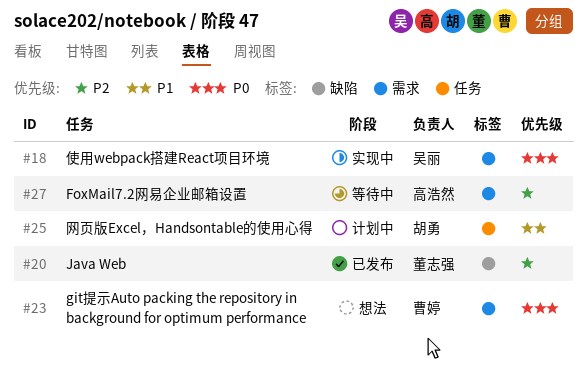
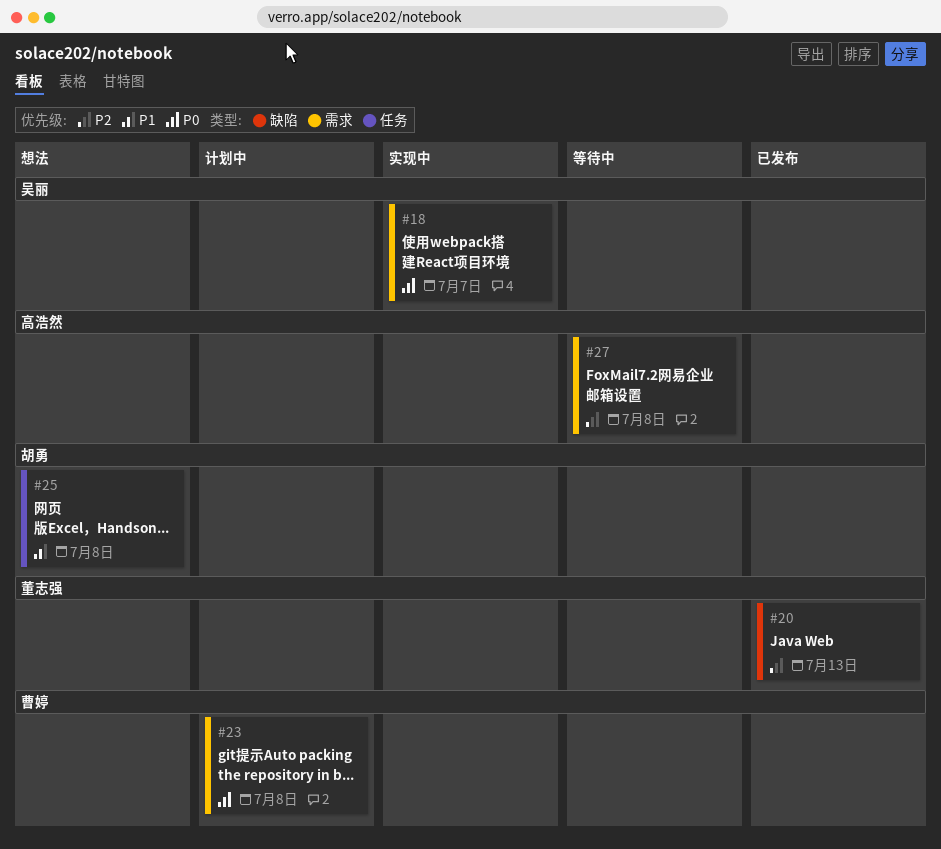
#23, status: 想法 -> 计划中
#25, status: 计划中 -> 想法

